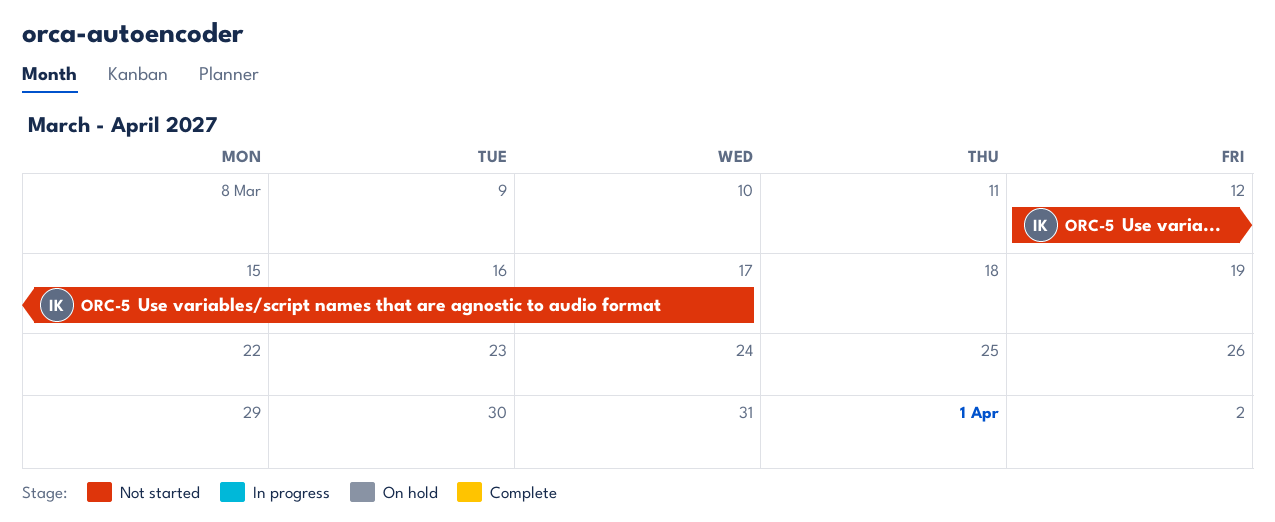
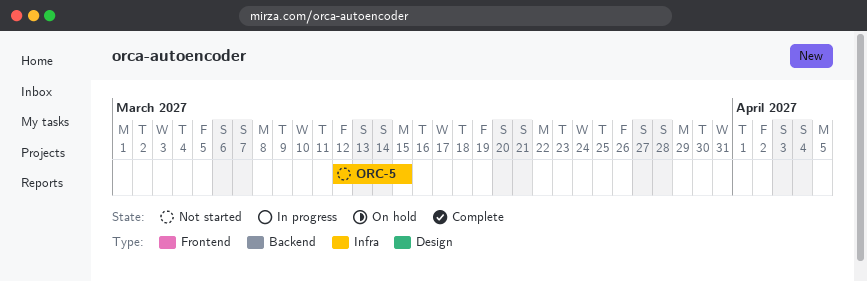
ORC-5, due: Mar 17 -> Mar 15

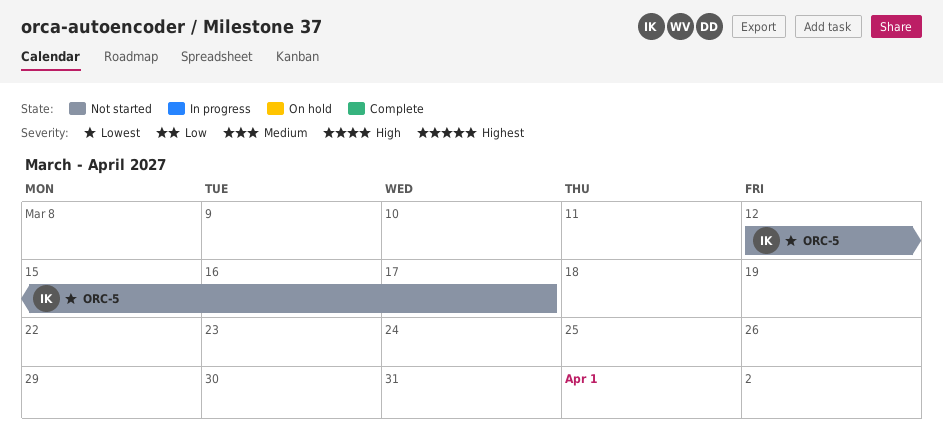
ORC-5, due: Mar 15 -> Mar 17

